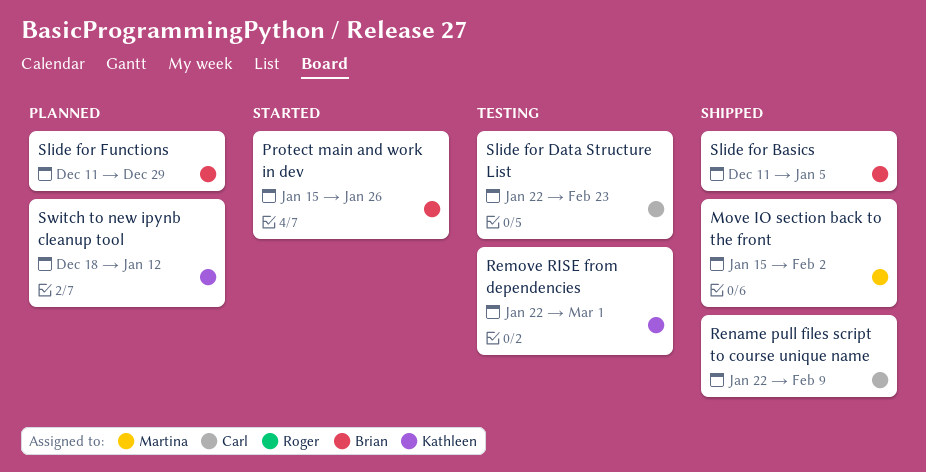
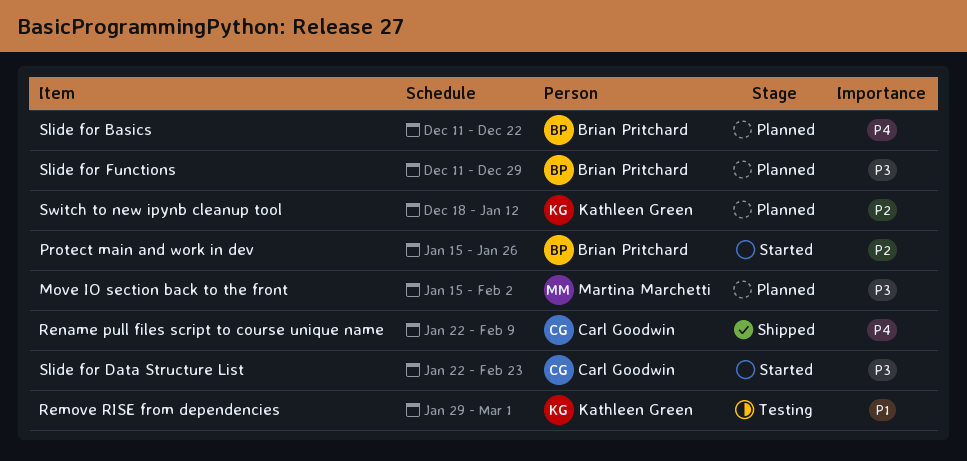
Move IO section back to the front, status: Shipped -> Planned
Remove RISE from dependencies, start: Jan 22 -> Jan 29
Slide for Basics, status: Shipped -> Planned
Slide for Basics, due: Jan 5 -> Dec 22
Slide for Data Structure List, status: Testing -> Started

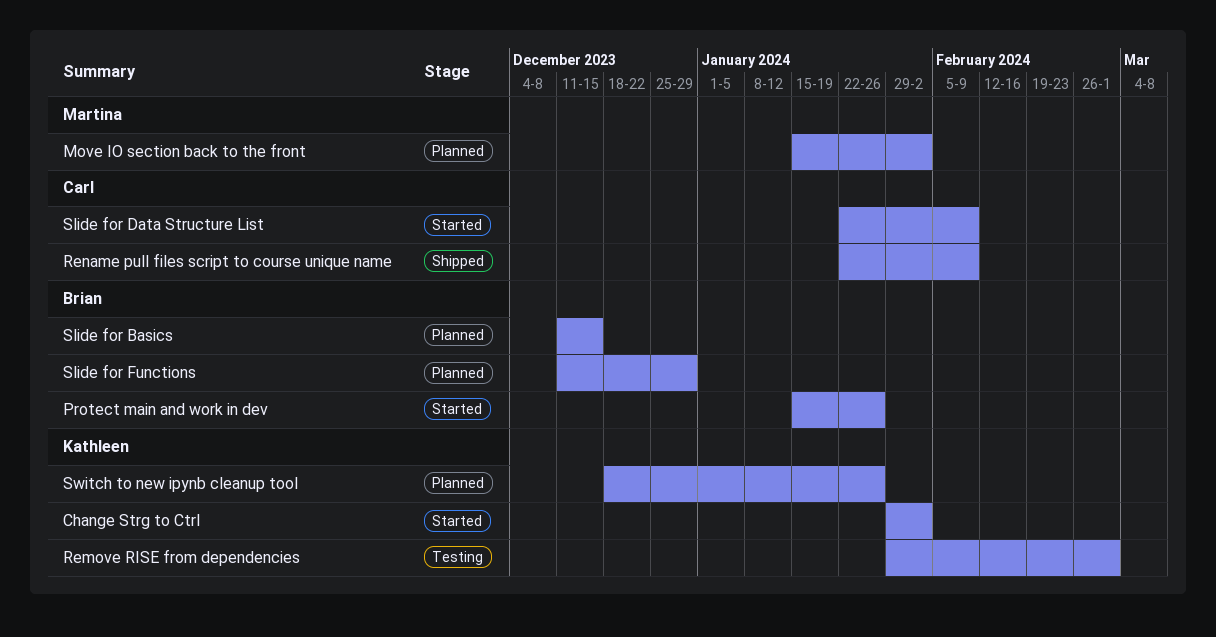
Change Strg to Ctrl: none -> present
Slide for Basics, due: Dec 22 -> Dec 15
Slide for Data Structure List, due: Feb 23 -> Feb 9
Switch to new ipynb cleanup tool, due: Jan 12 -> Jan 26

